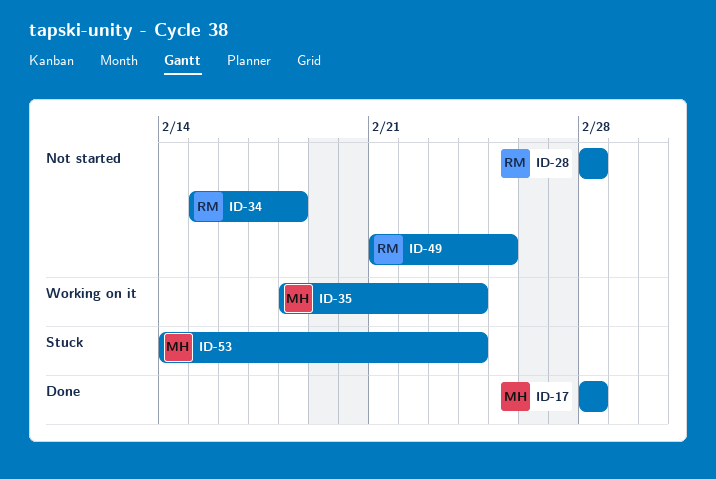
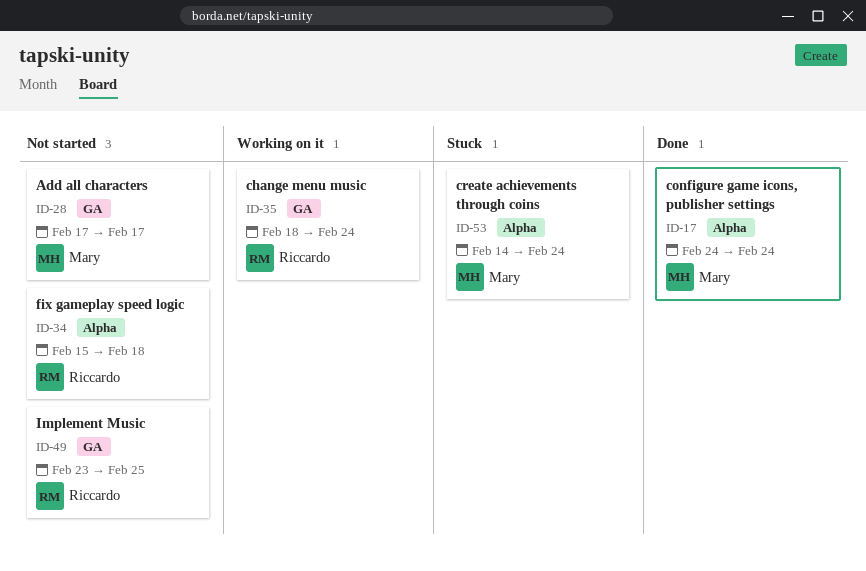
ID-17, start: Feb 28 -> Feb 24
ID-17, due: Feb 28 -> Feb 24
ID-28, owner: Riccardo -> Mary
ID-28, start: Feb 28 -> Feb 17
ID-28, due: Feb 28 -> Feb 17
ID-35, owner: Mary -> Riccardo
ID-49, start: Feb 21 -> Feb 23

